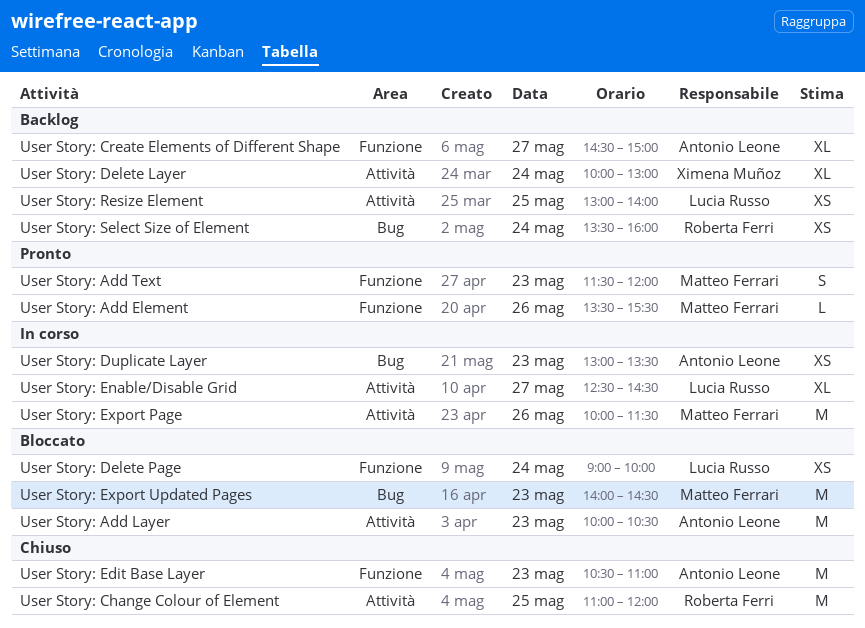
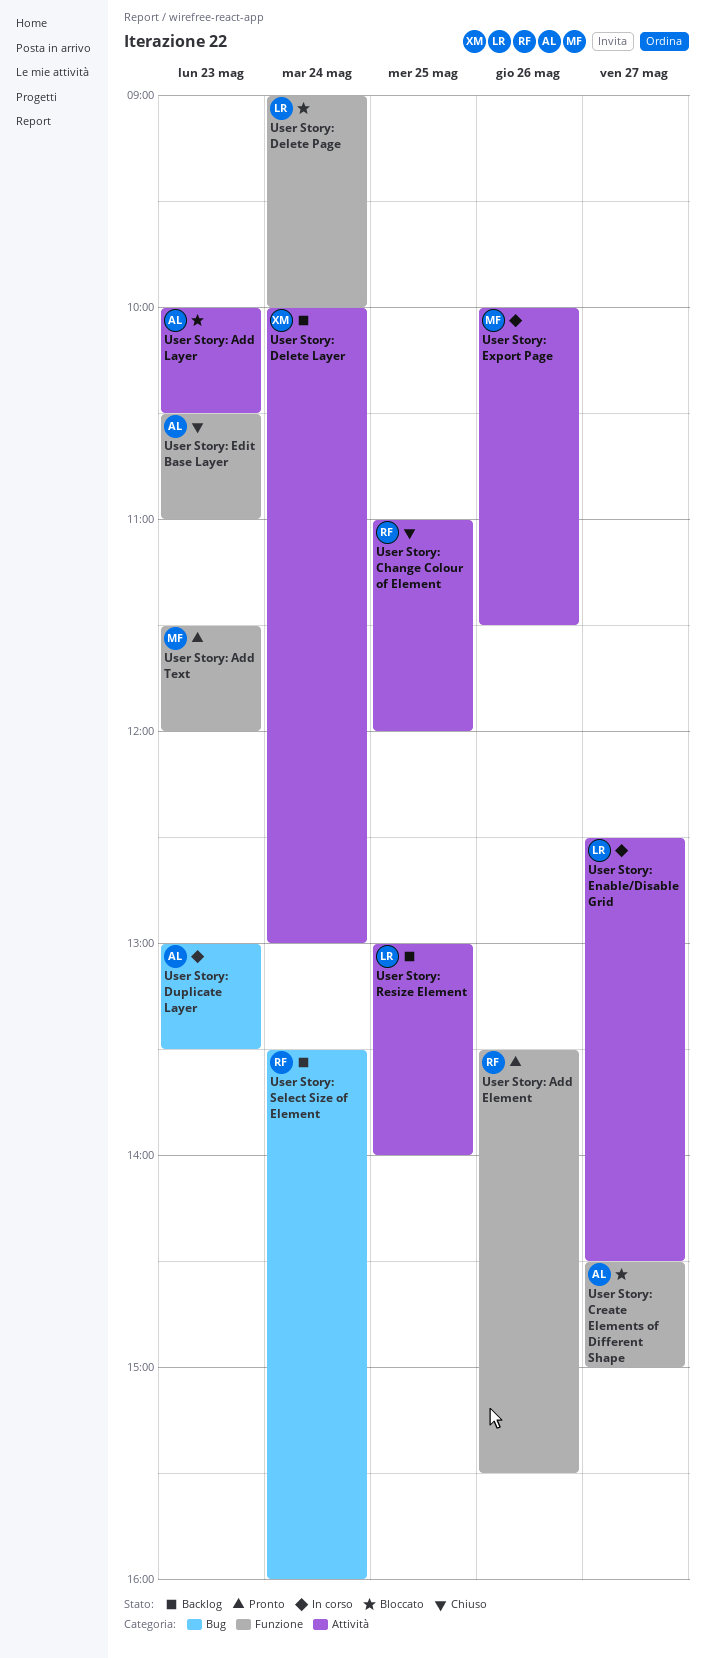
User Story: Add Element, owner: Matteo Ferrari -> Roberta Ferri
User Story: Create Elements of Different Shape, status: Backlog -> Bloccato
User Story: Export Updated Pages: present -> none

